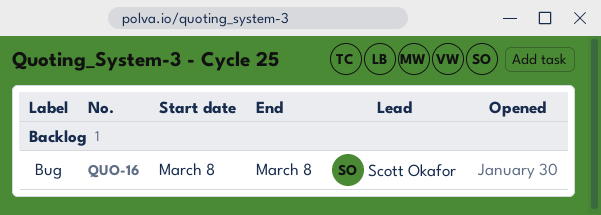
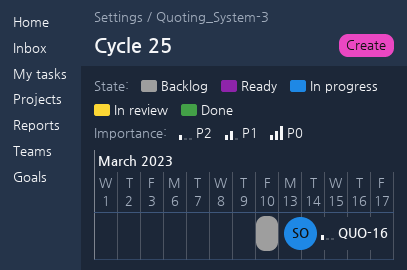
QUO-16, start: Mar 8 -> Mar 10
QUO-16, due: Mar 8 -> Mar 10

